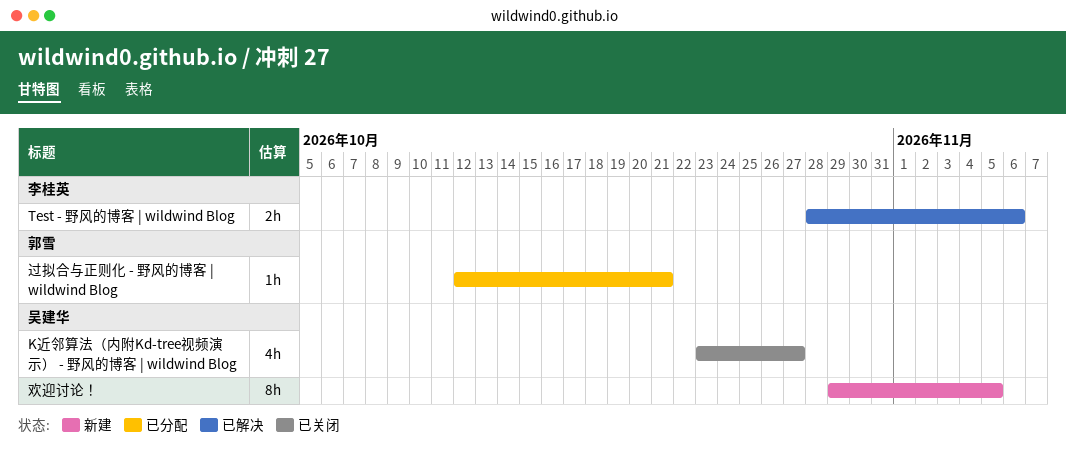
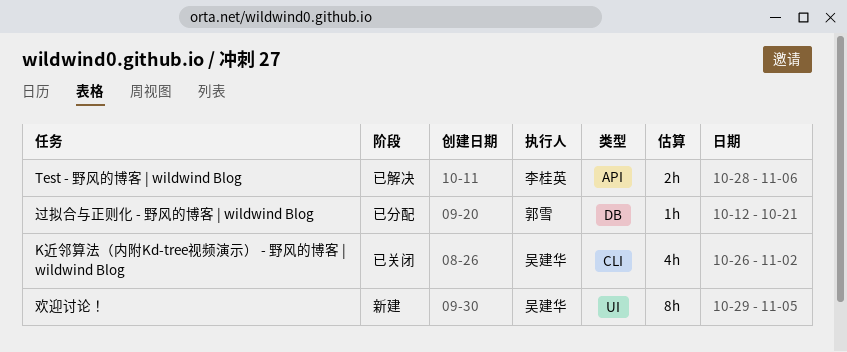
K近邻算法（内附Kd-tree视频演示） - 野风的博客 | wildwind Blog, start: Oct 23 -> Oct 26
K近邻算法（内附Kd-tree视频演示） - 野风的博客 | wildwind Blog, due: Oct 27 -> Nov 2

